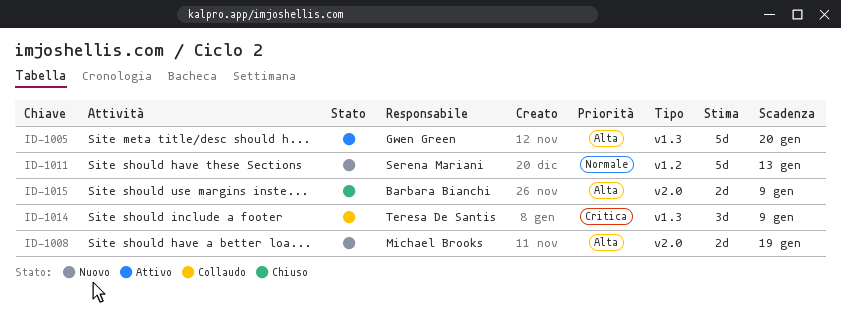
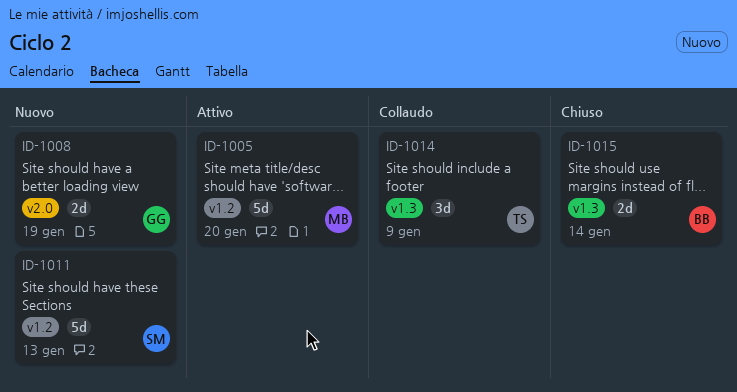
ID-1005, owner: Gwen Green -> Michael Brooks
ID-1005, label: v1.3 -> v1.2
ID-1008, owner: Michael Brooks -> Gwen Green
ID-1015, label: v2.0 -> v1.3
ID-1015, due: Jan 9 -> Jan 14

